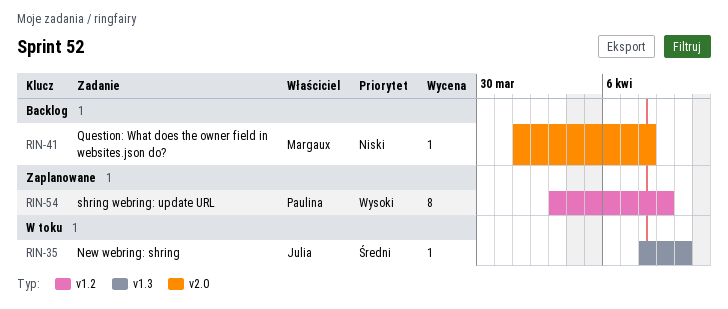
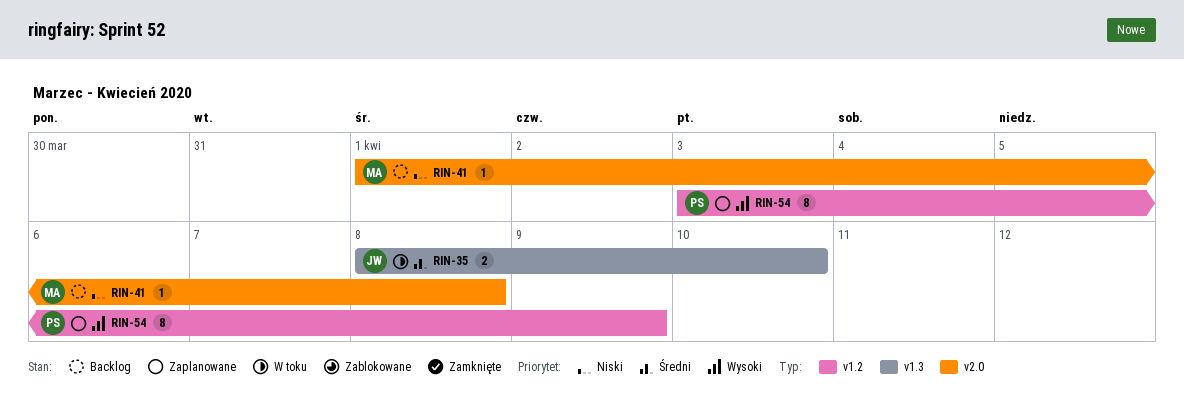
RIN-35, estimate: 1 -> 2

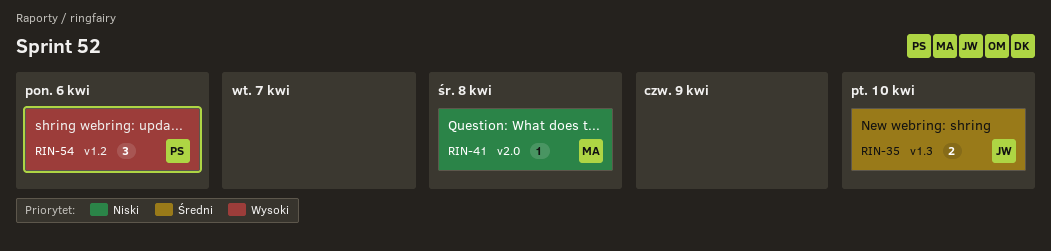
RIN-54, estimate: 8 -> 3
RIN-54, due: Apr 9 -> Apr 6

